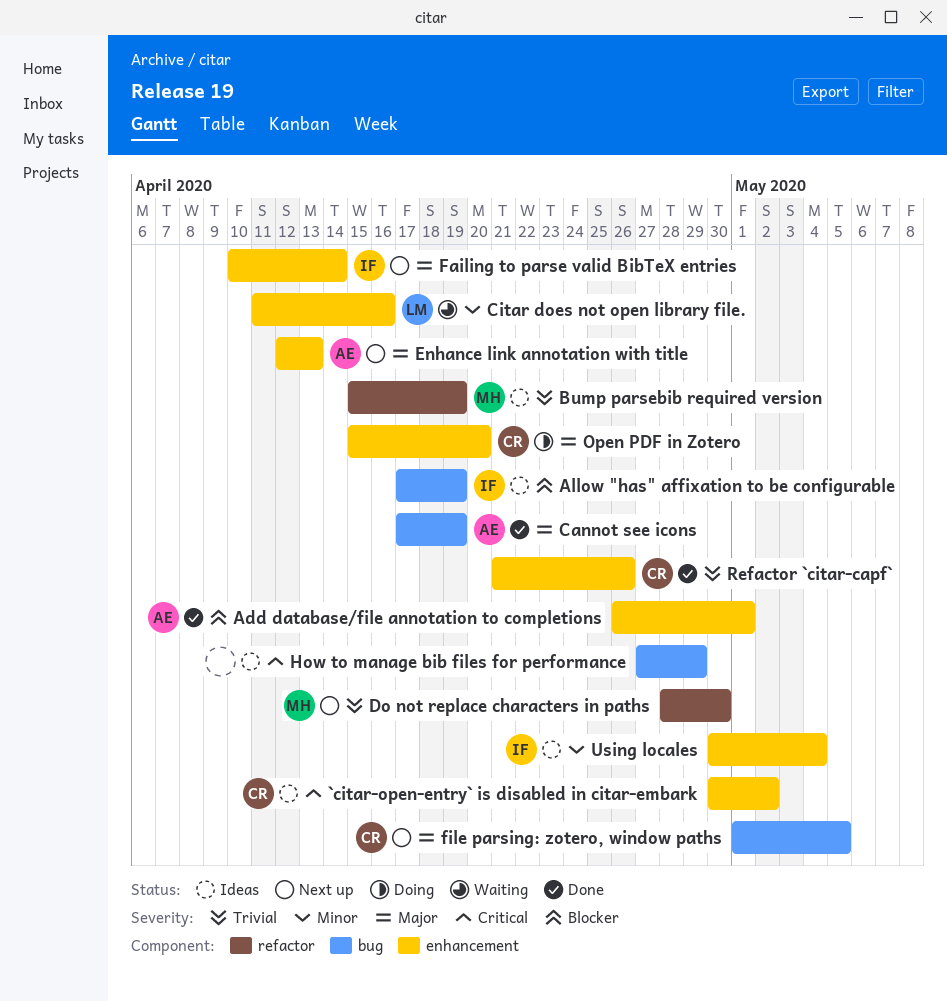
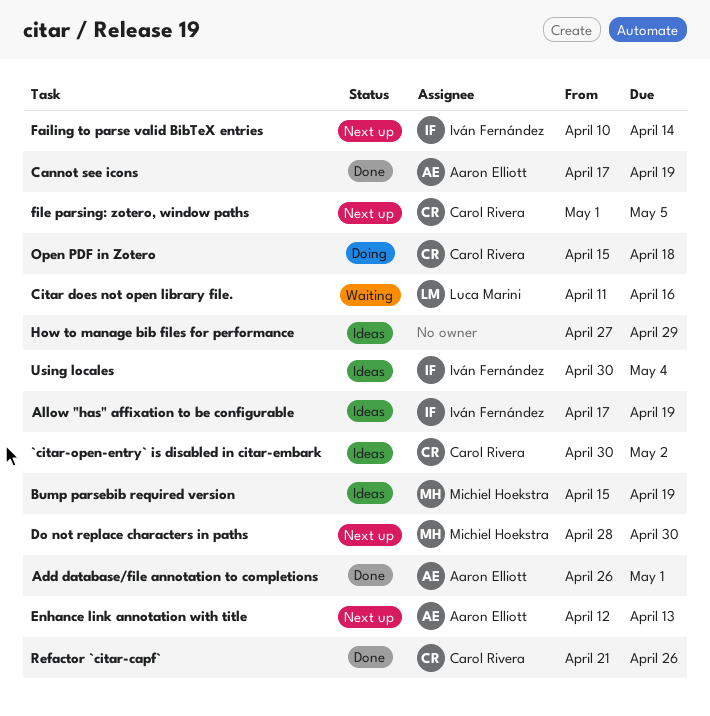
Open PDF in Zotero, due: Apr 20 -> Apr 18

